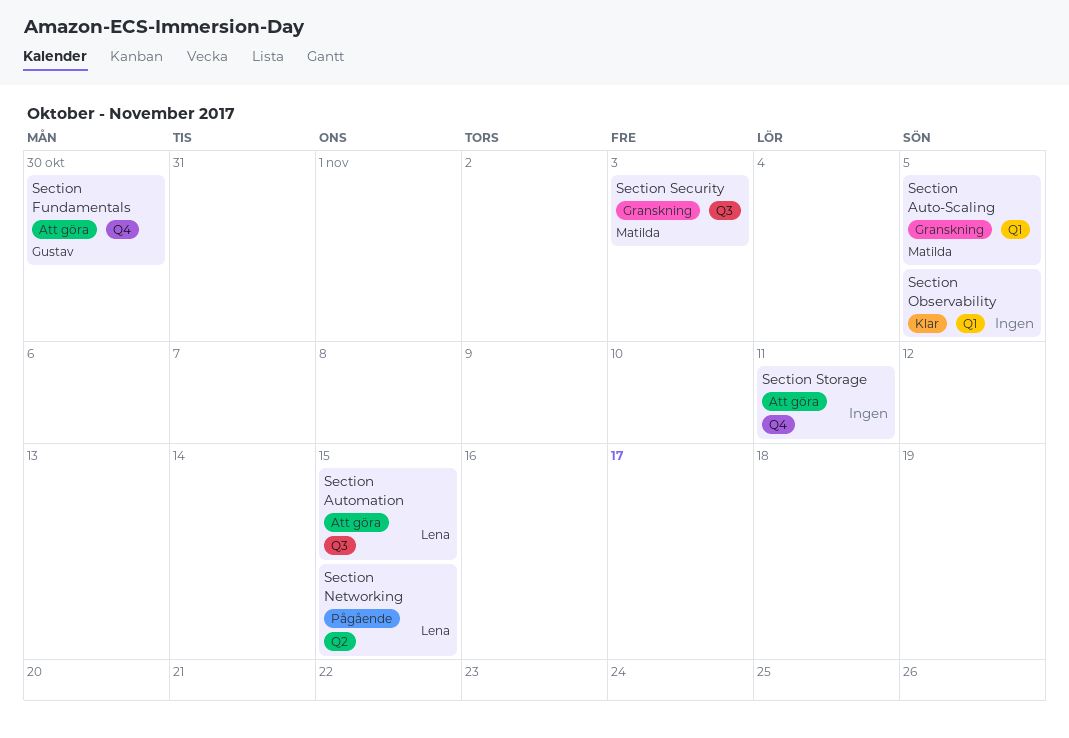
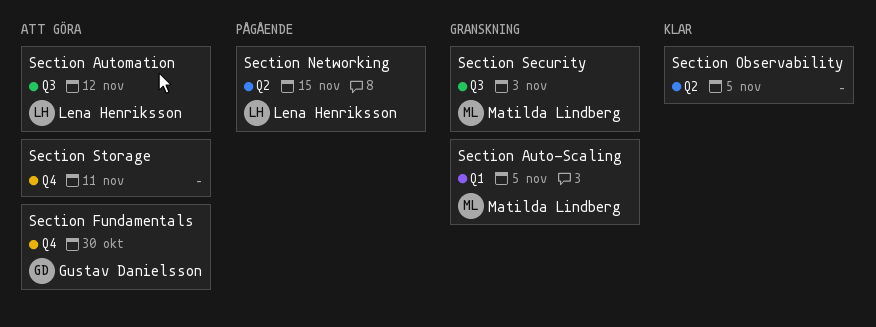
Section Automation, due: Nov 15 -> Nov 12
Section Observability, label: Q1 -> Q2

